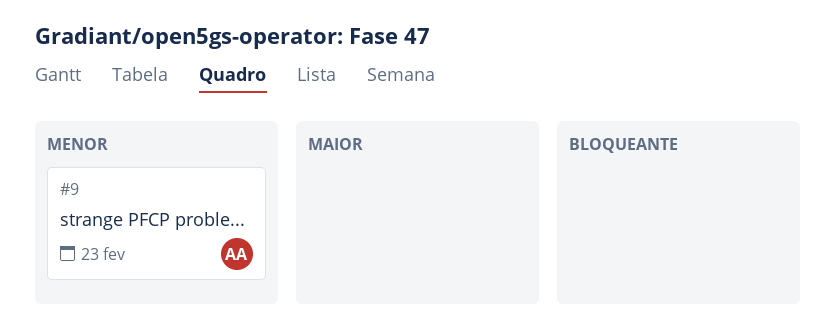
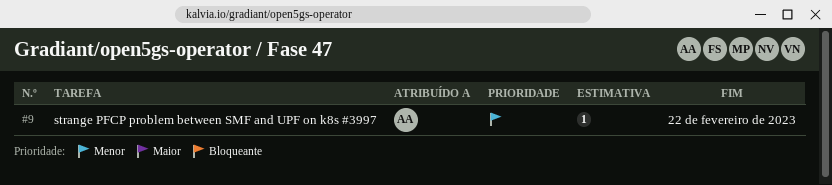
#9, due: Feb 23 -> Feb 22

